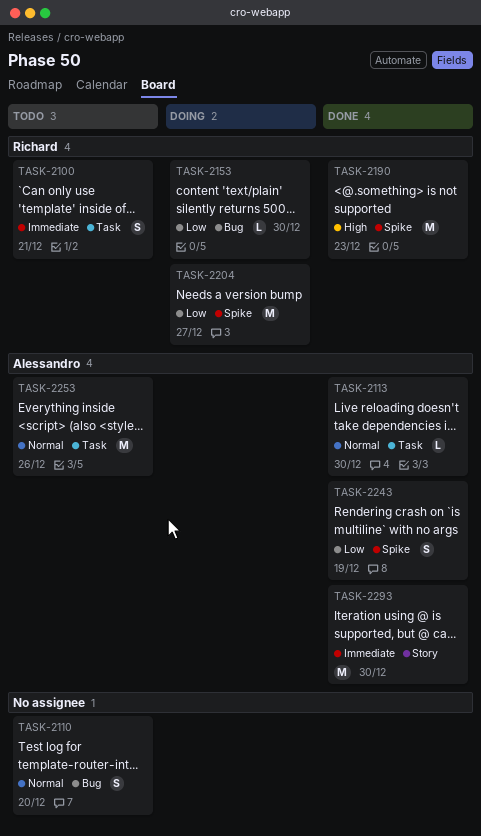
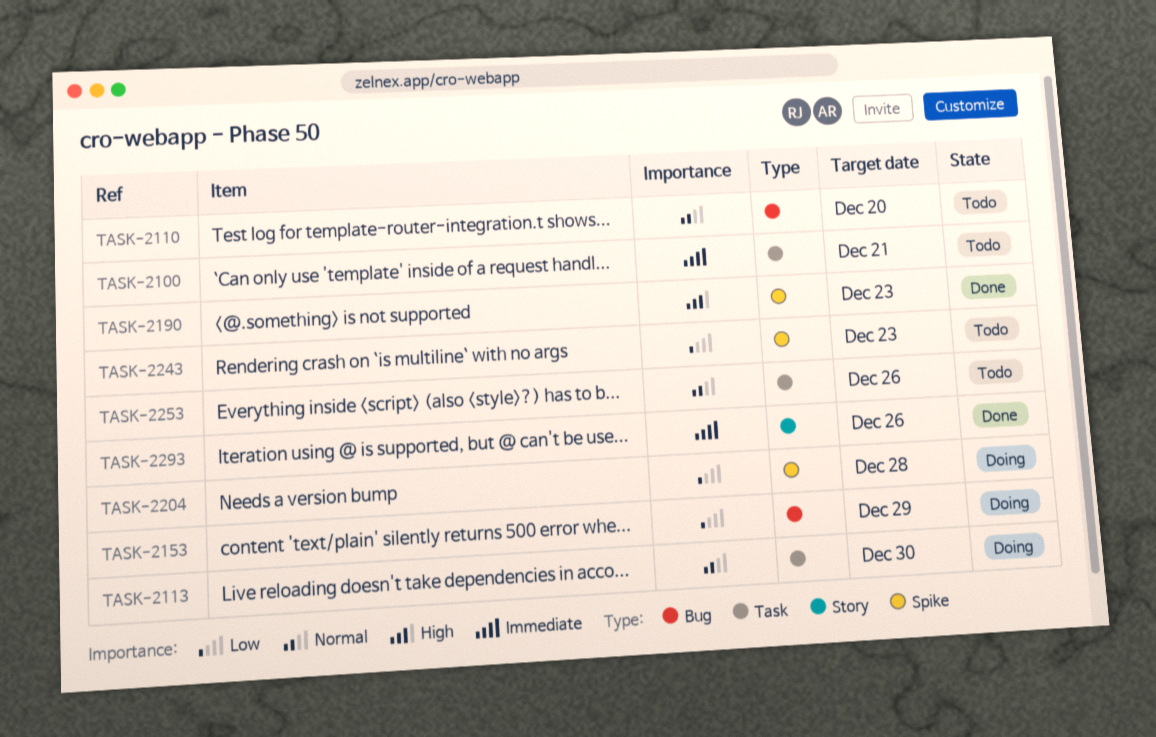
TASK-2113, status: Done -> Doing
TASK-2153, due: Dec 30 -> Dec 29
TASK-2204, due: Dec 27 -> Dec 28
TASK-2243, status: Done -> Todo
TASK-2243, due: Dec 19 -> Dec 23
TASK-2293, due: Dec 30 -> Dec 26

